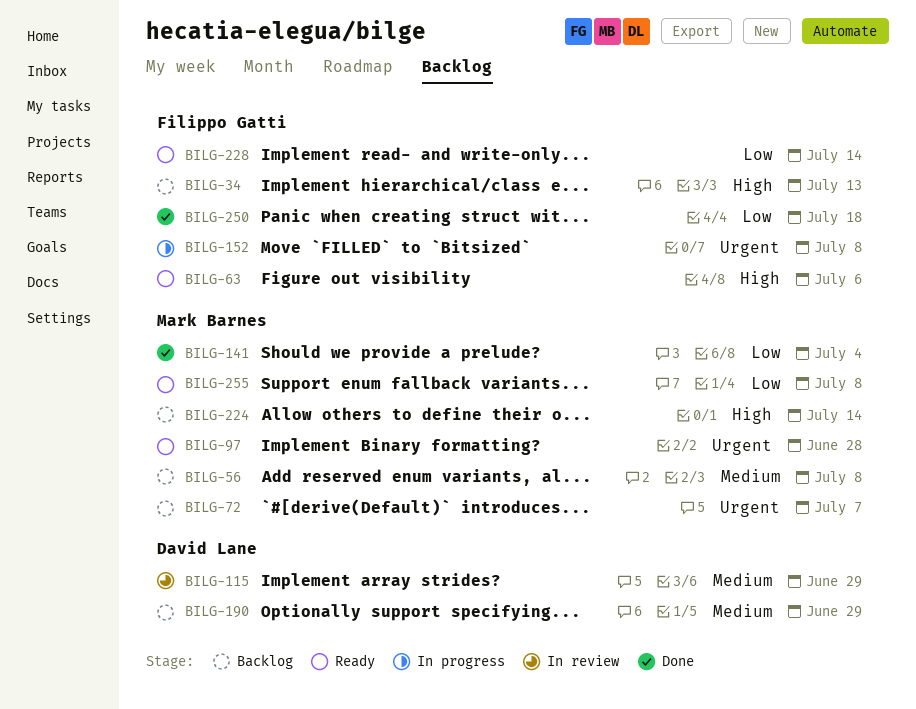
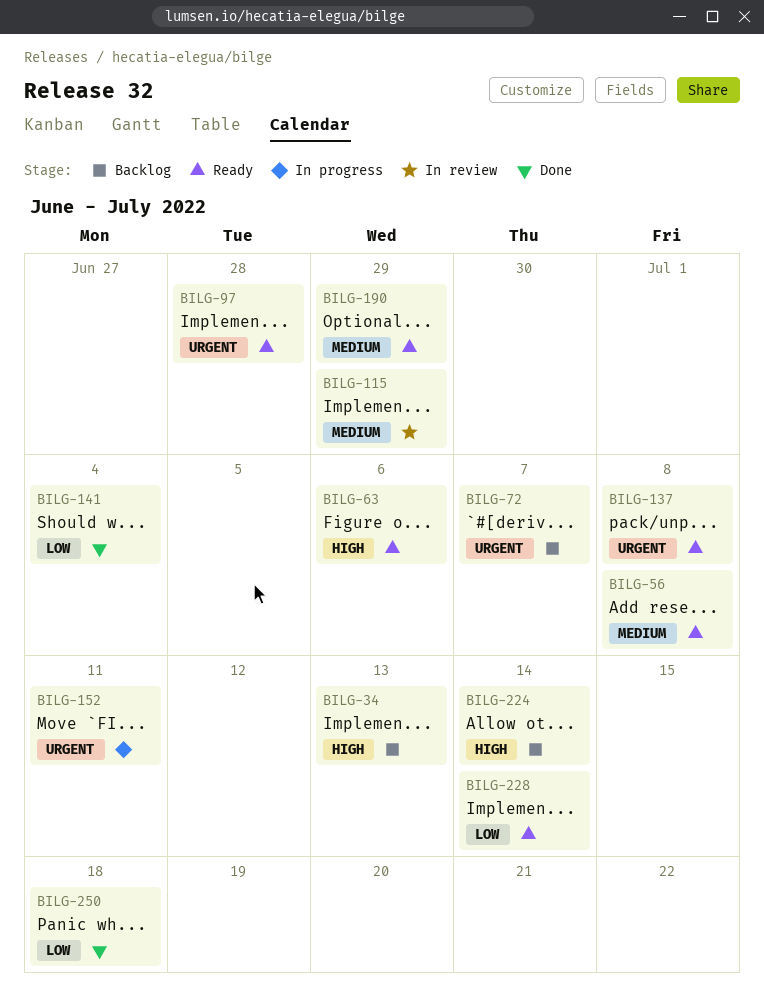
BILG-56, status: Backlog -> Ready
BILG-137: none -> present
BILG-152, due: Jul 8 -> Jul 11
BILG-190, status: Backlog -> Ready
BILG-255: present -> none

